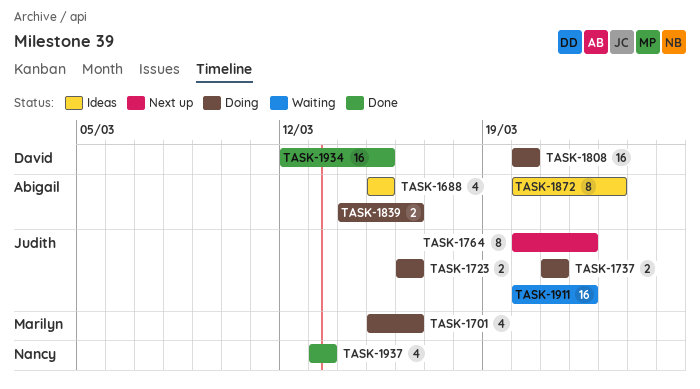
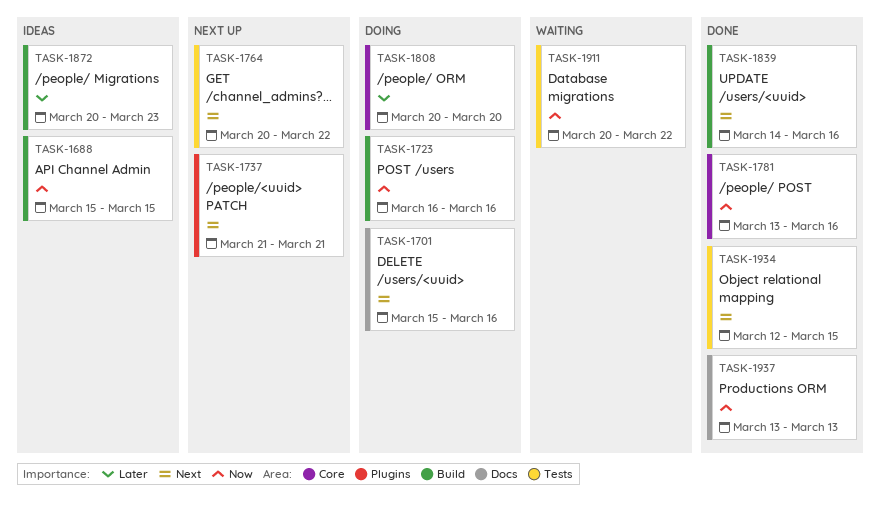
TASK-1737, status: Doing -> Next up
TASK-1781: none -> present
TASK-1839, status: Doing -> Done

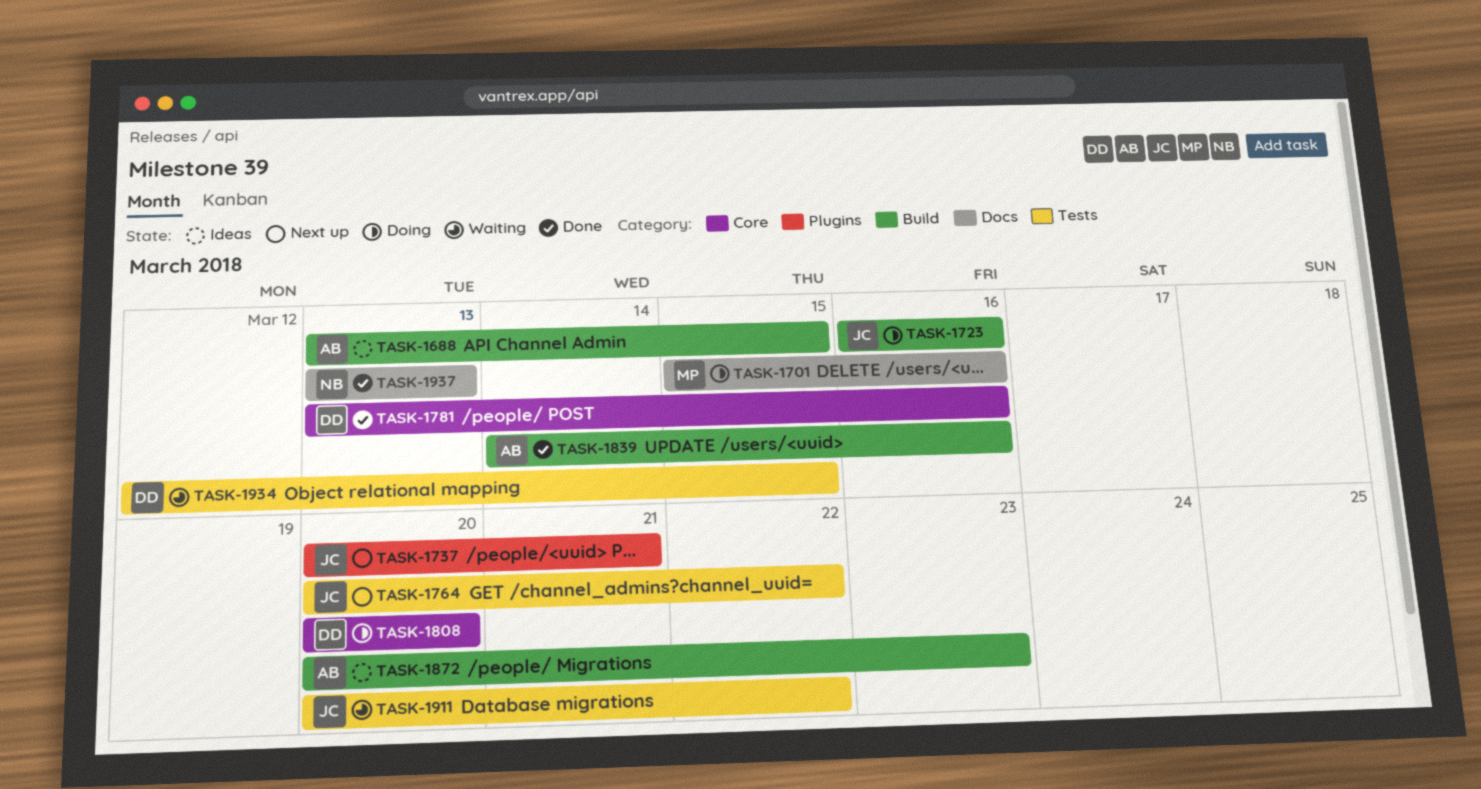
TASK-1688, start: Mar 15 -> Mar 13
TASK-1737, start: Mar 21 -> Mar 20
TASK-1934, status: Done -> Waiting

